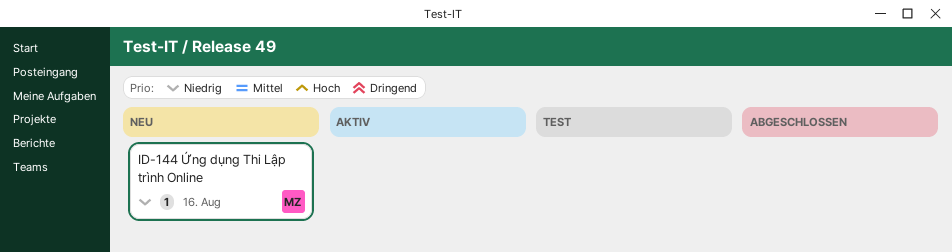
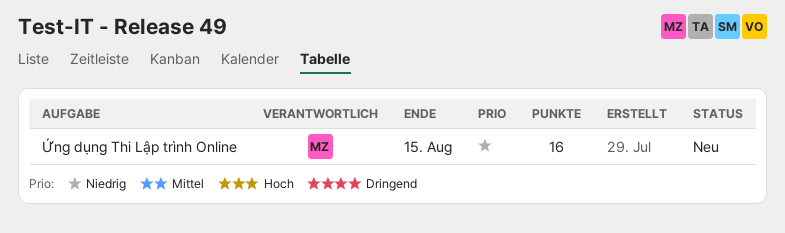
Ứng dụng Thi Lập trình Online, estimate: 1 -> 16
Ứng dụng Thi Lập trình Online, due: Aug 16 -> Aug 15

